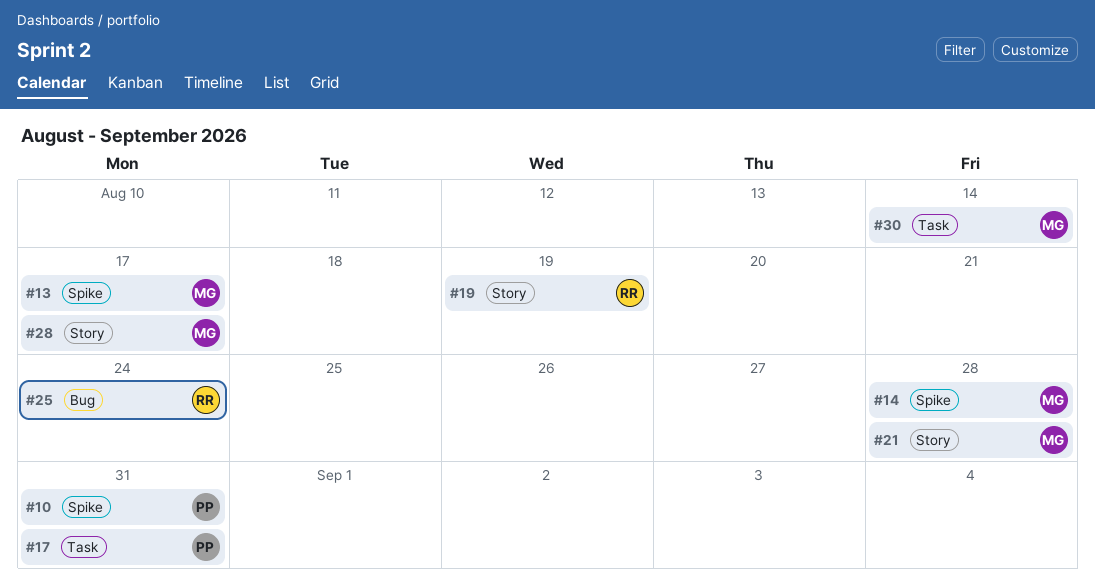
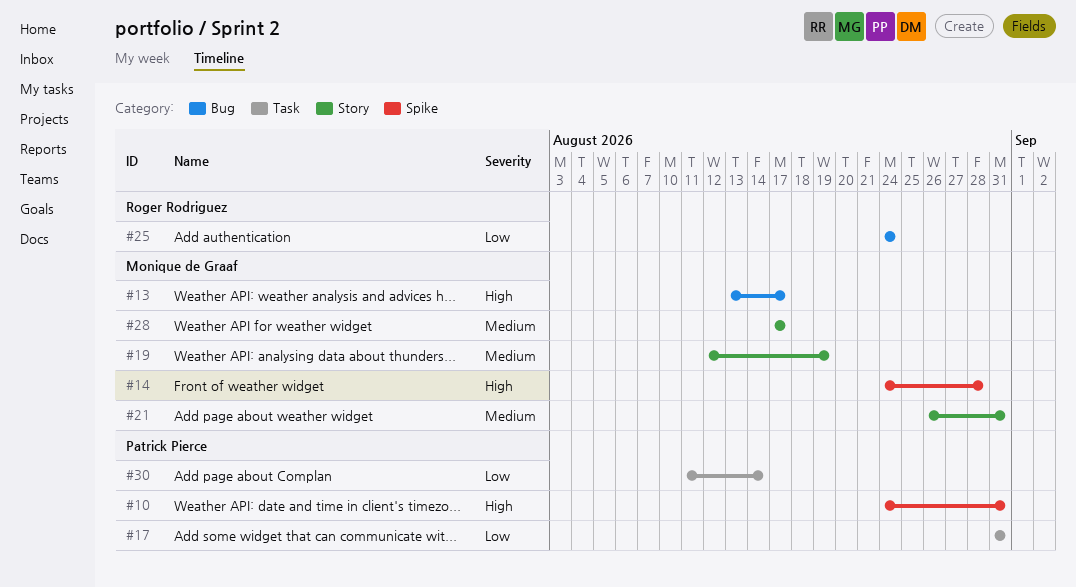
#13, label: Spike -> Bug
#19, owner: Roger Rodriguez -> Monique de Graaf
#21, due: Aug 28 -> Aug 31
#30, owner: Monique de Graaf -> Patrick Pierce

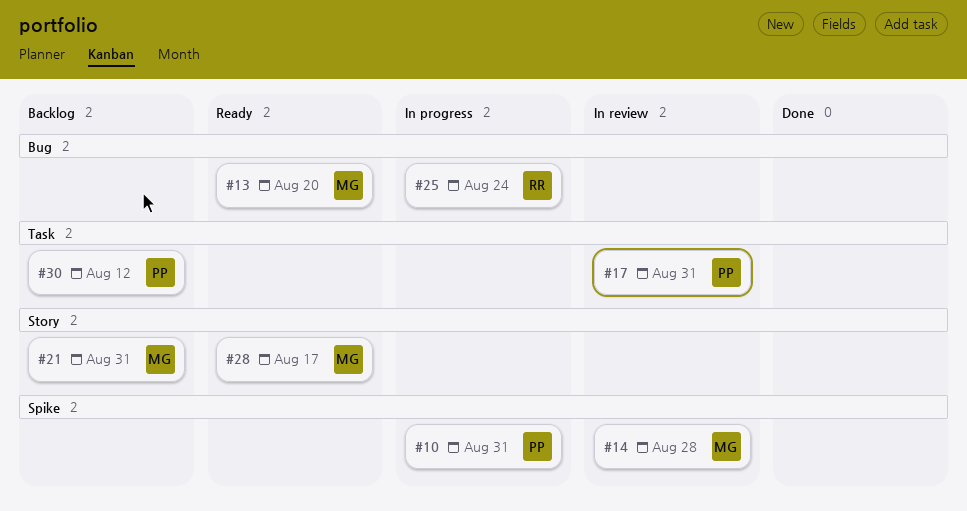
#13, due: Aug 17 -> Aug 20
#19: present -> none
#30, due: Aug 14 -> Aug 12

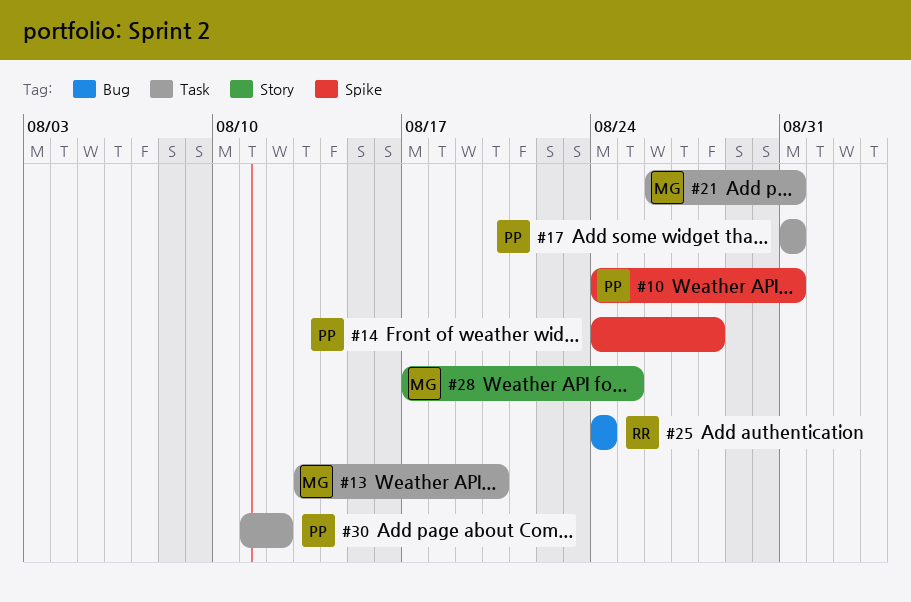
#13, label: Bug -> Task
#14, owner: MG -> PP
#21, label: Story -> Task
#28, due: Aug 17 -> Aug 25

